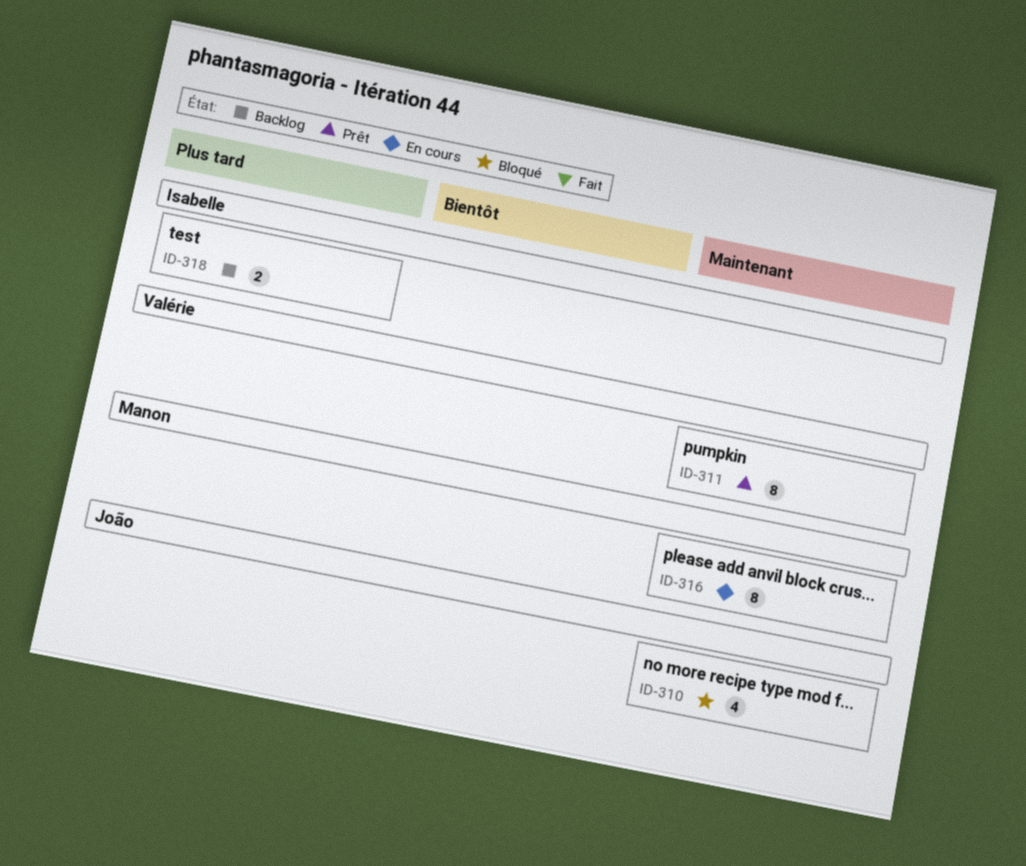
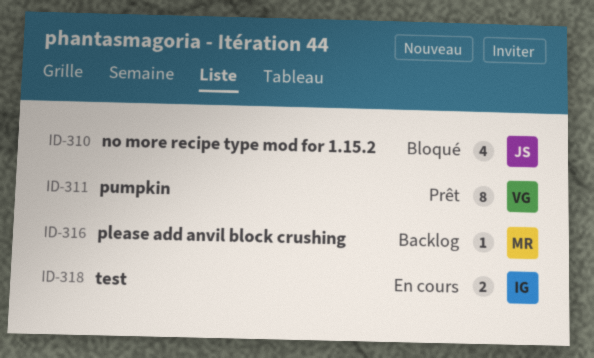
ID-316, status: En cours -> Backlog
ID-316, estimate: 8 -> 1
ID-318, status: Backlog -> En cours

